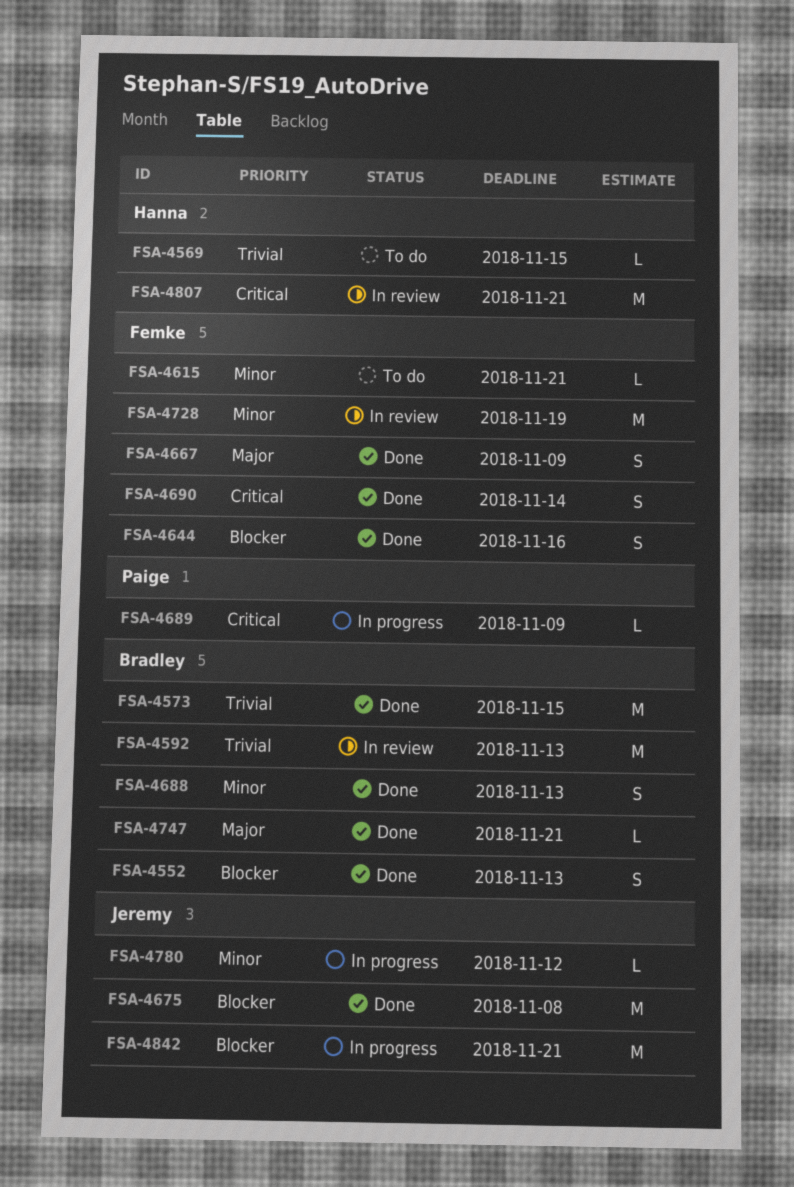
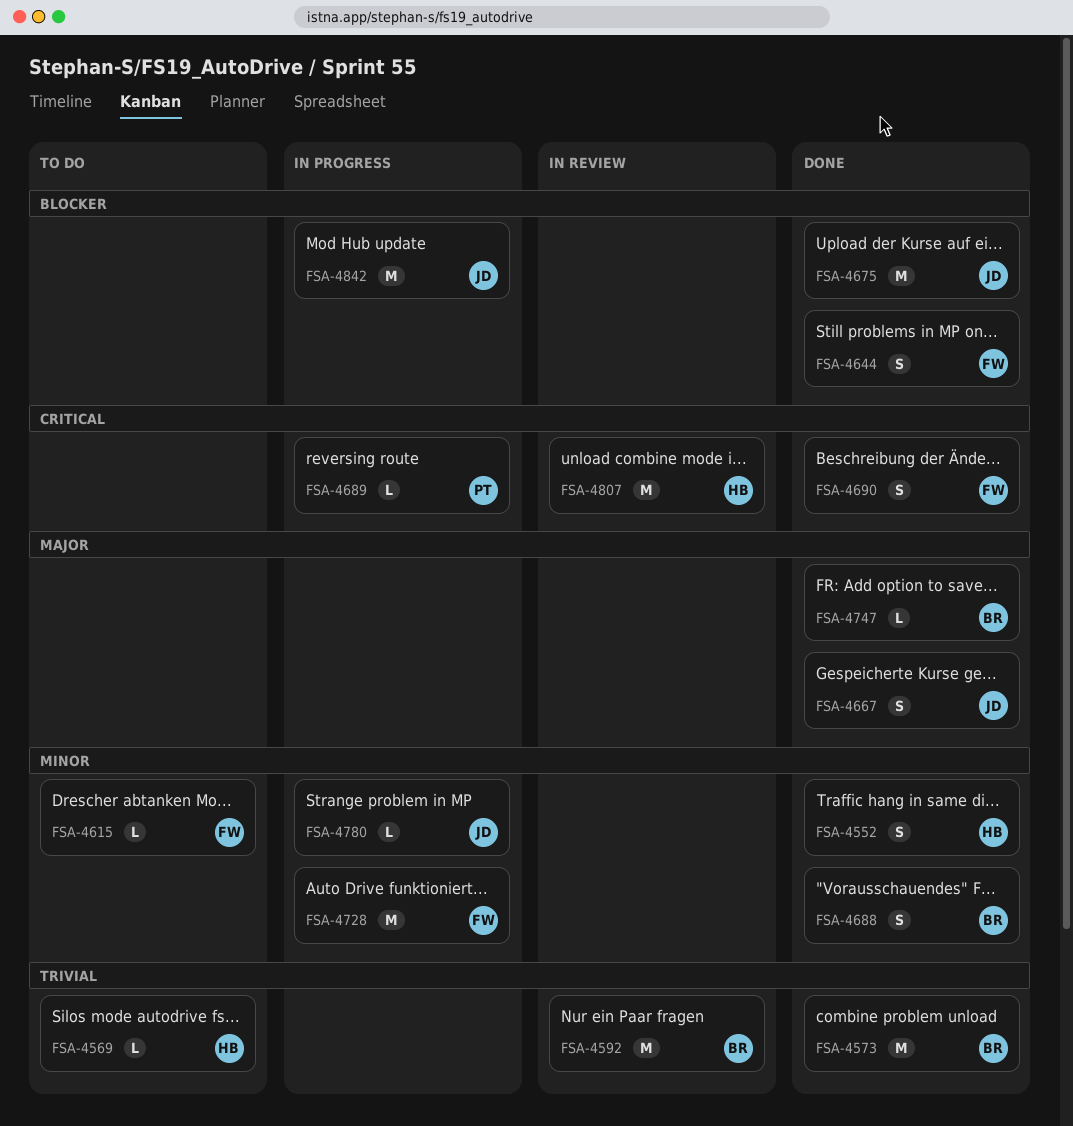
FSA-4552, owner: Bradley -> Hanna
FSA-4552, priority: Blocker -> Minor
FSA-4667, owner: Femke -> Jeremy
FSA-4728, status: In review -> In progress

